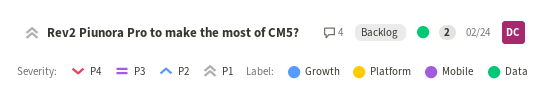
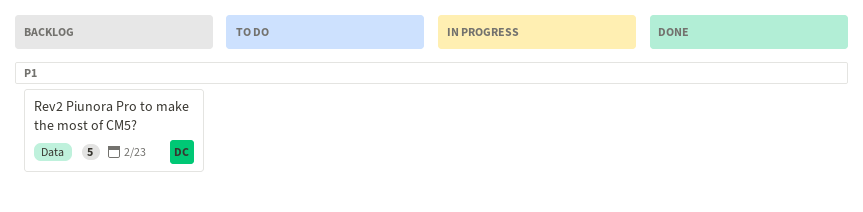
Rev2 Piunora Pro to make the most of CM5?, estimate: 2 -> 5
Rev2 Piunora Pro to make the most of CM5?, due: Feb 24 -> Feb 23

